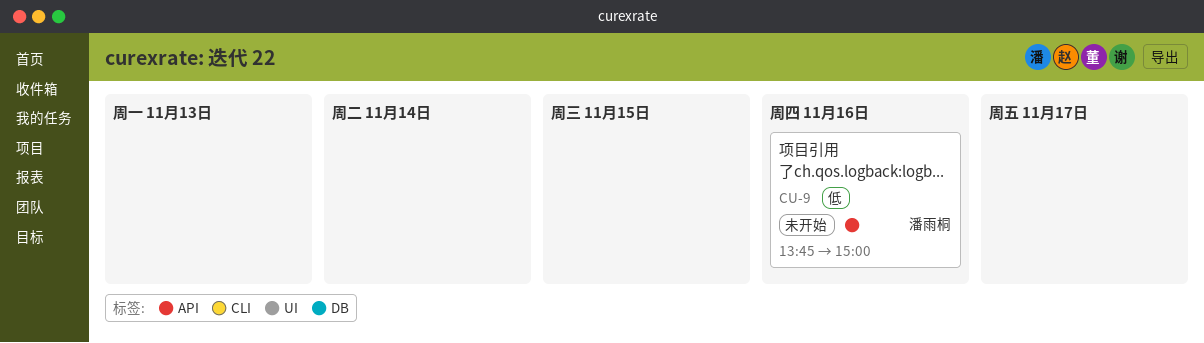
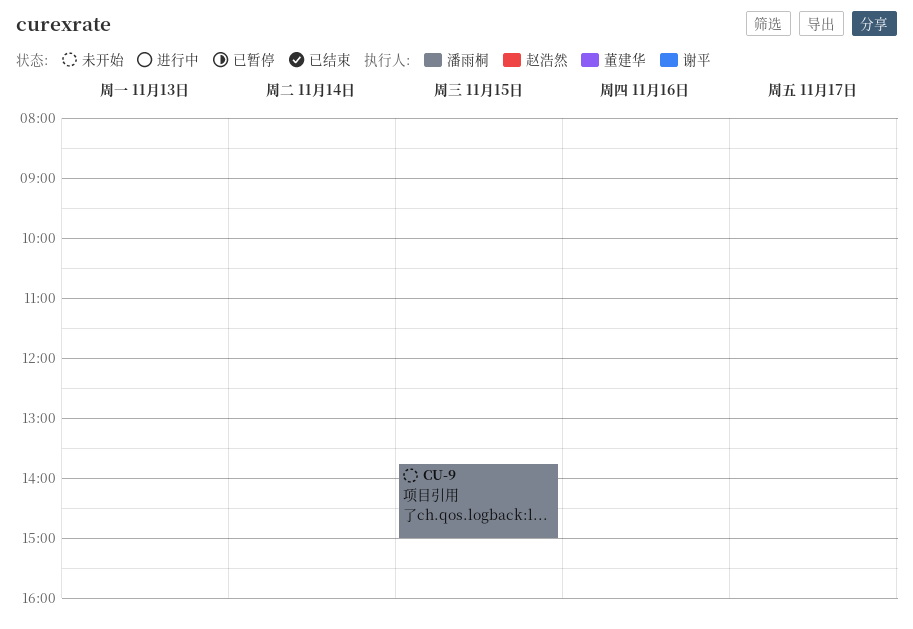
CU-9, day: Nov 16 -> Nov 15

